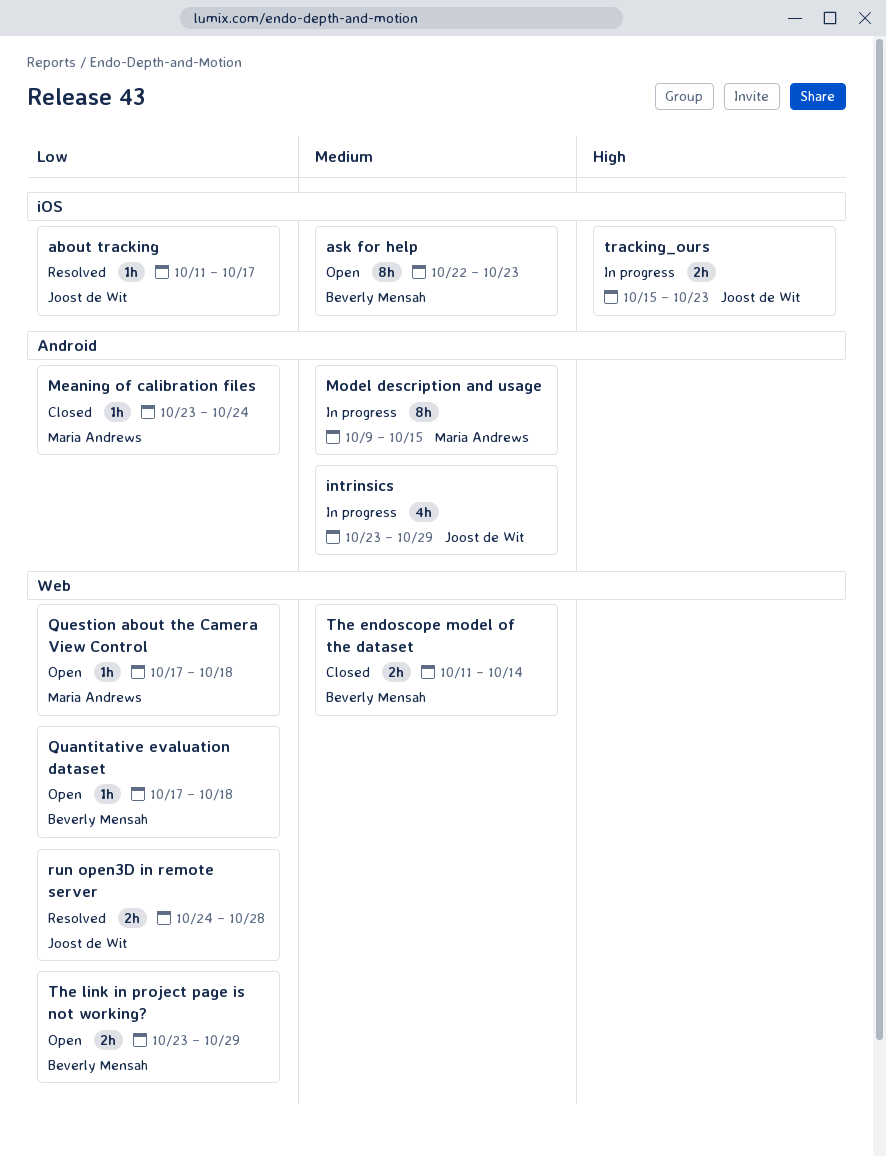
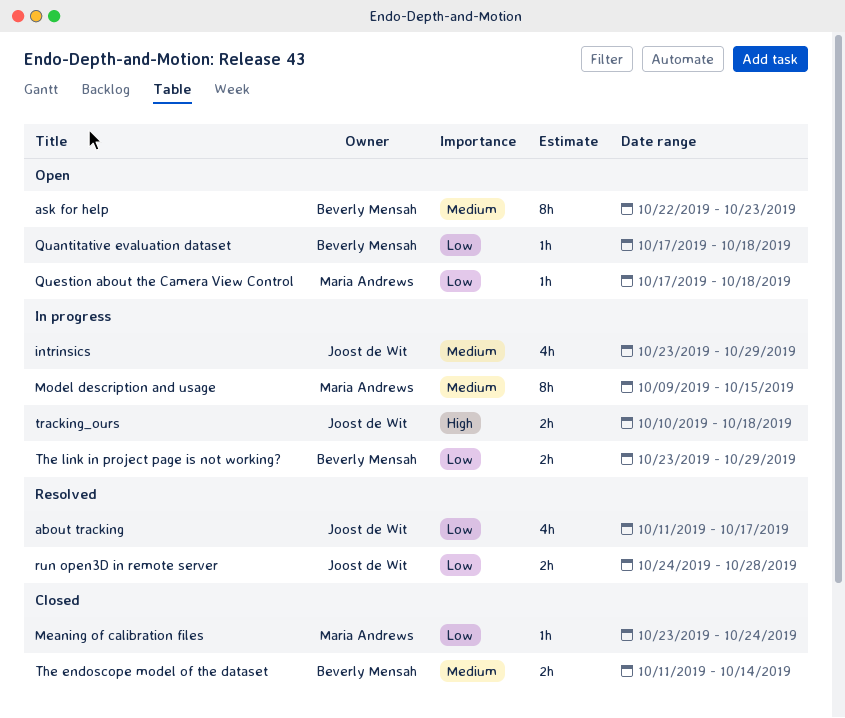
about tracking, estimate: 1h -> 4h
The link in project page is not working?, status: Open -> In progress
tracking_ours, start: Oct 15 -> Oct 10
tracking_ours, due: Oct 23 -> Oct 18

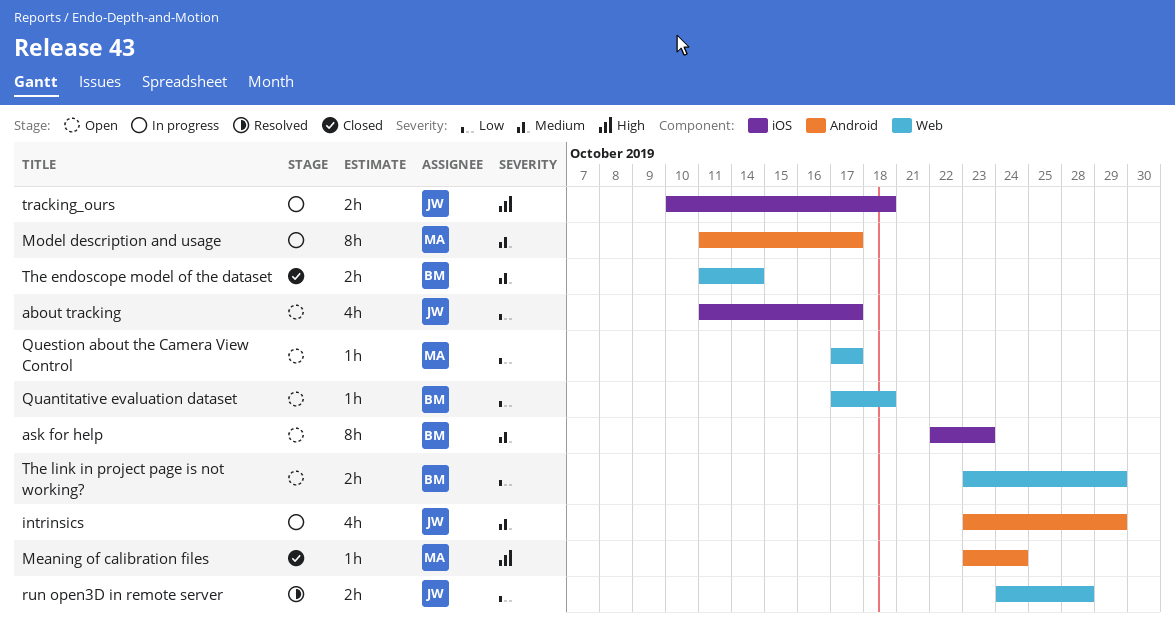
about tracking, status: Resolved -> Open
Meaning of calibration files, priority: Low -> High
Model description and usage, start: Oct 9 -> Oct 11
Model description and usage, due: Oct 15 -> Oct 17
Question about the Camera View Control, due: Oct 18 -> Oct 17
The link in project page is not working?, status: In progress -> Open

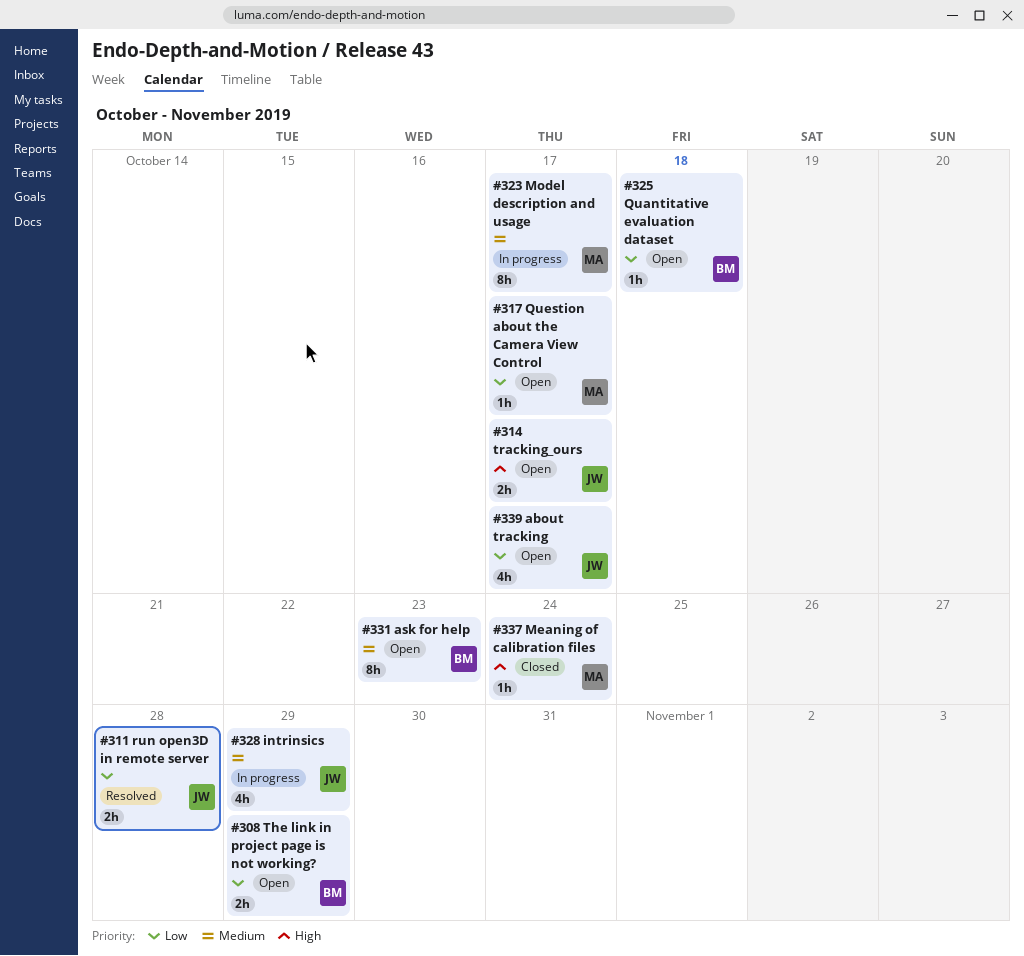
The endoscope model of the dataset: present -> none
tracking_ours, status: In progress -> Open
tracking_ours, due: Oct 18 -> Oct 17

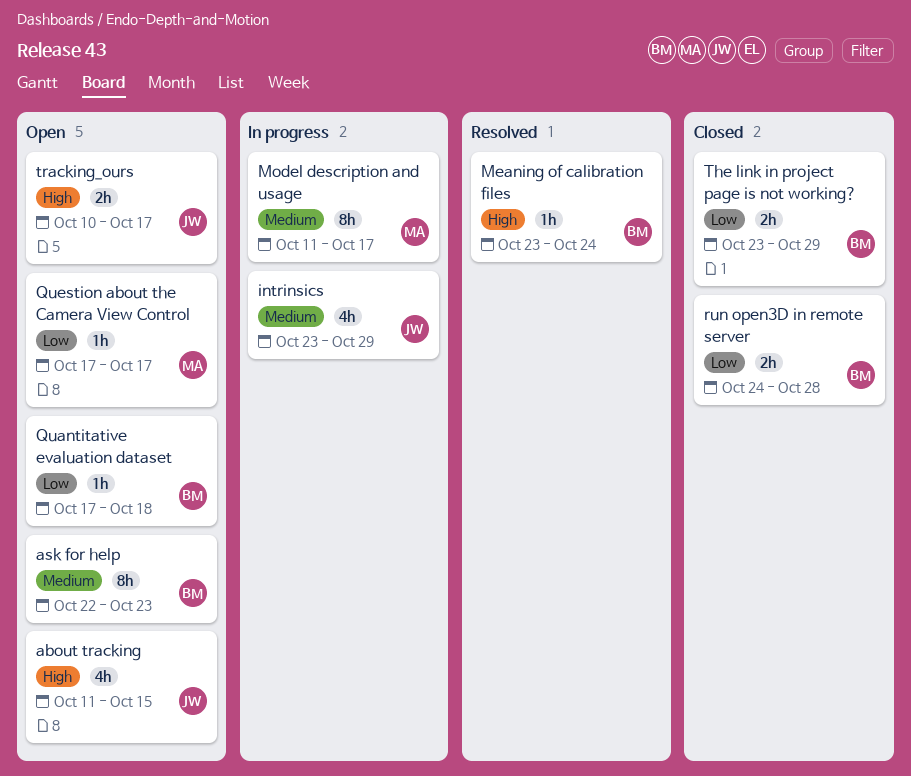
about tracking, priority: Low -> High
about tracking, due: Oct 17 -> Oct 15
Meaning of calibration files, status: Closed -> Resolved
Meaning of calibration files, owner: MA -> BM
run open3D in remote server, status: Resolved -> Closed
run open3D in remote server, owner: JW -> BM
The link in project page is not working?, status: Open -> Closed

